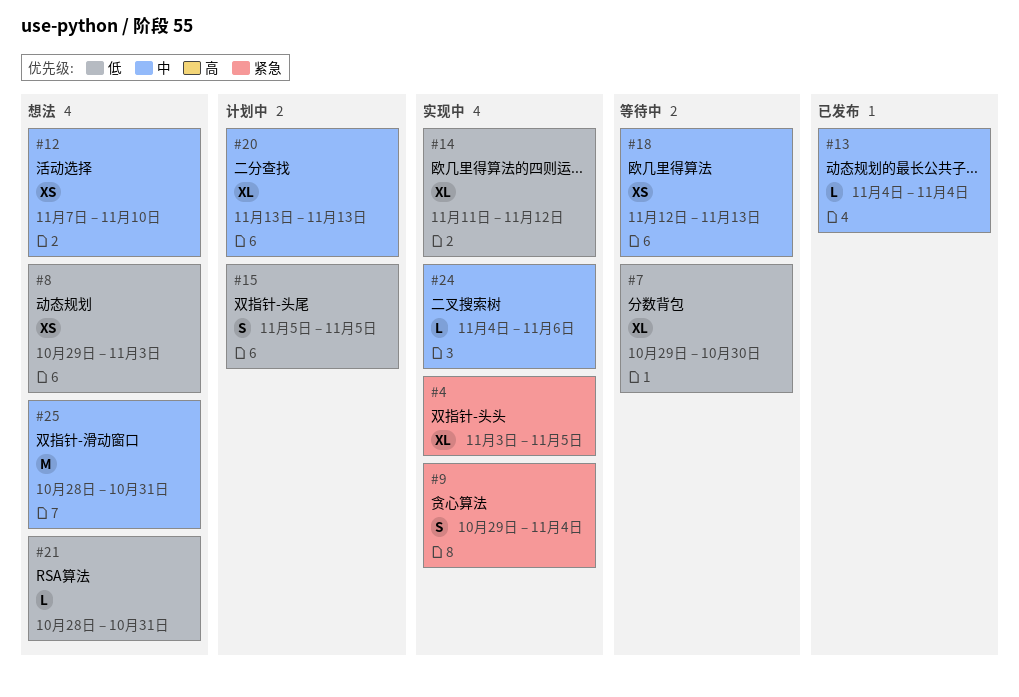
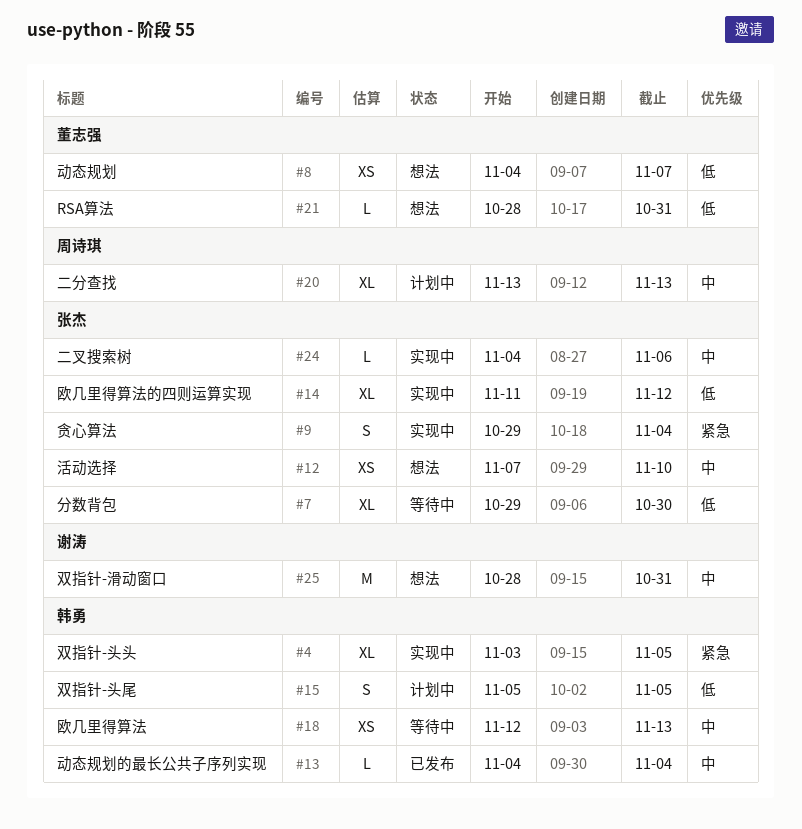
#8, start: Oct 29 -> Nov 4
#8, due: Nov 3 -> Nov 7

